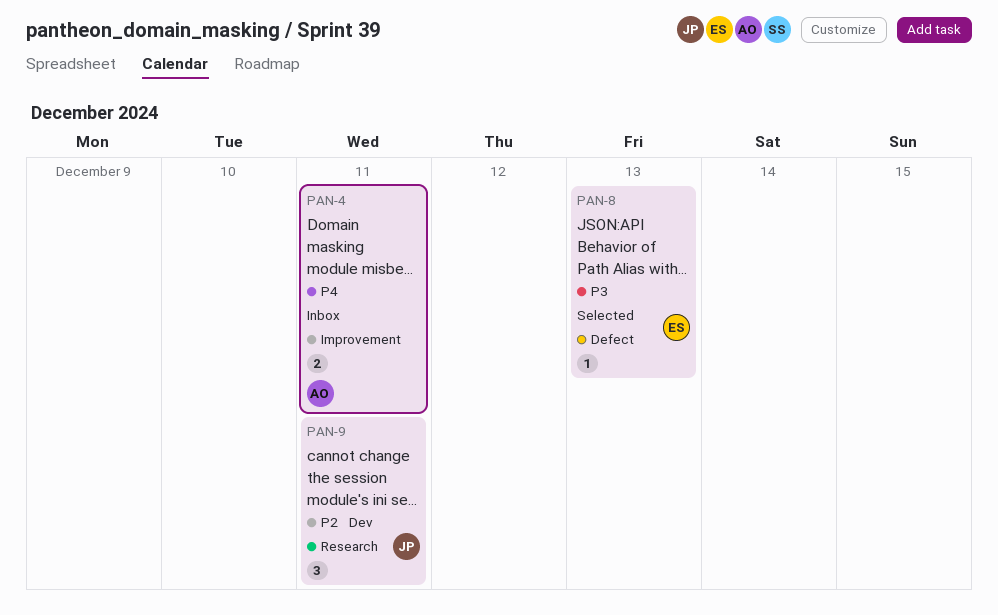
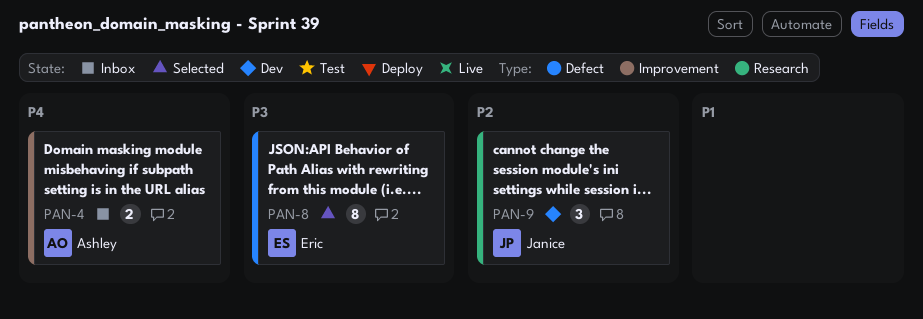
PAN-8, estimate: 1 -> 8

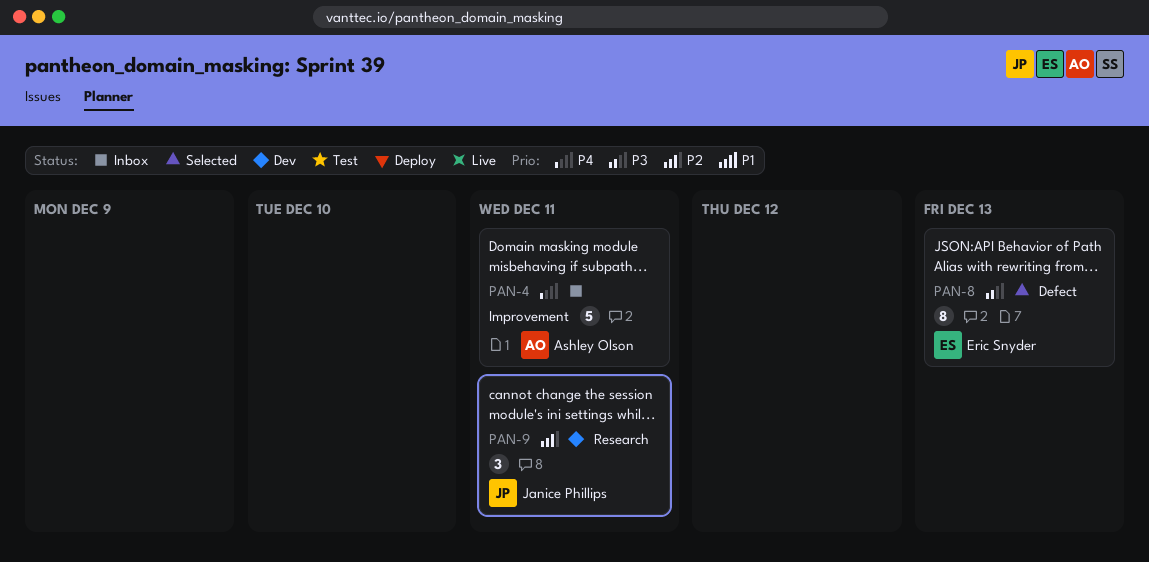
PAN-4, estimate: 2 -> 5

